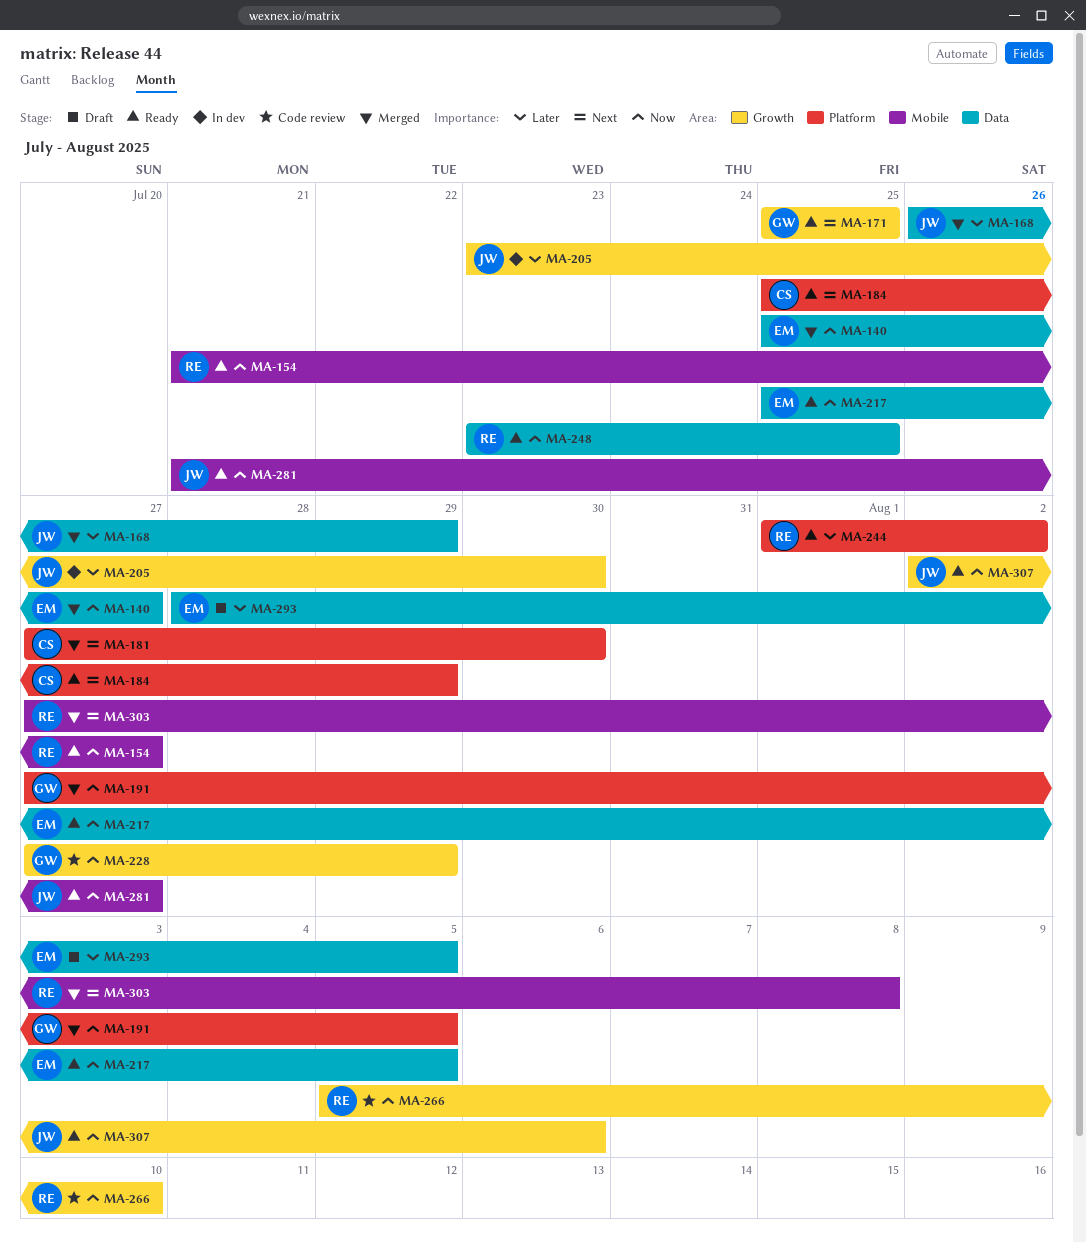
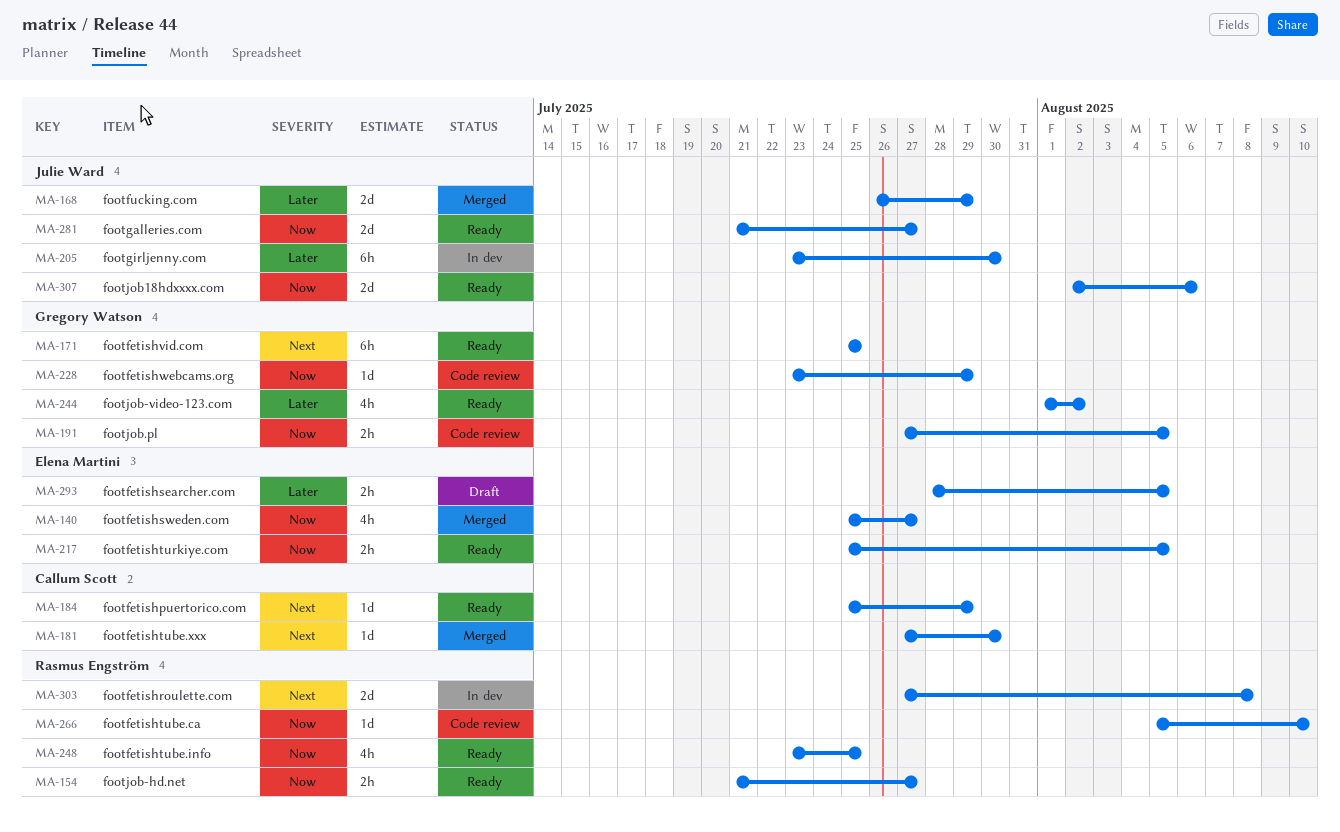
MA-191, status: Merged -> Code review
MA-228, start: Jul 27 -> Jul 23
MA-244, owner: Rasmus Engström -> Gregory Watson
MA-303, status: Merged -> In dev

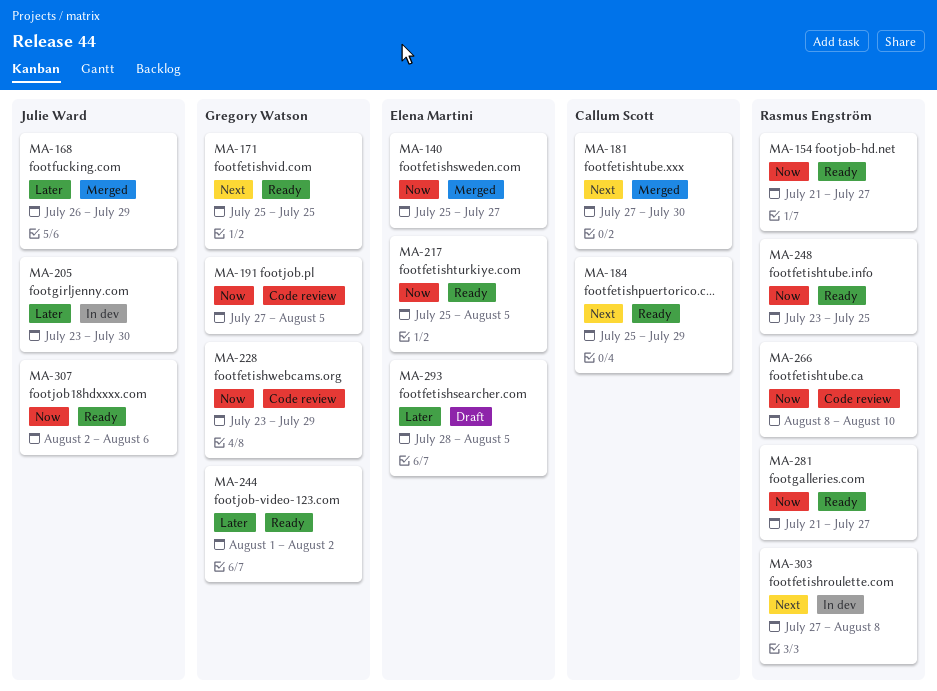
MA-266, start: Aug 5 -> Aug 8
MA-281, owner: Julie Ward -> Rasmus Engström

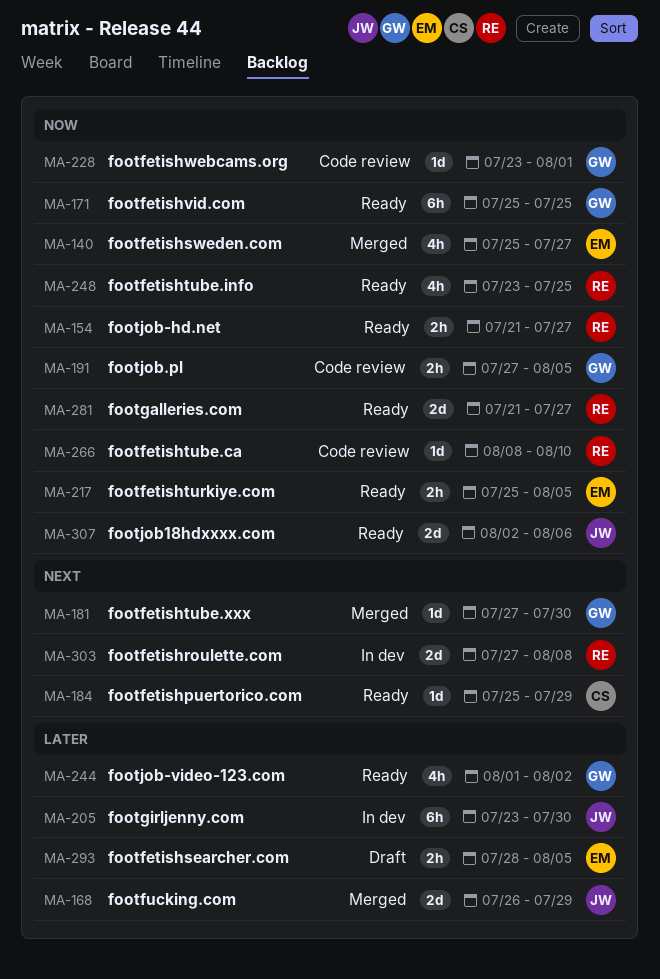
MA-171, priority: Next -> Now
MA-181, owner: Callum Scott -> Gregory Watson
MA-228, due: Jul 29 -> Aug 1

